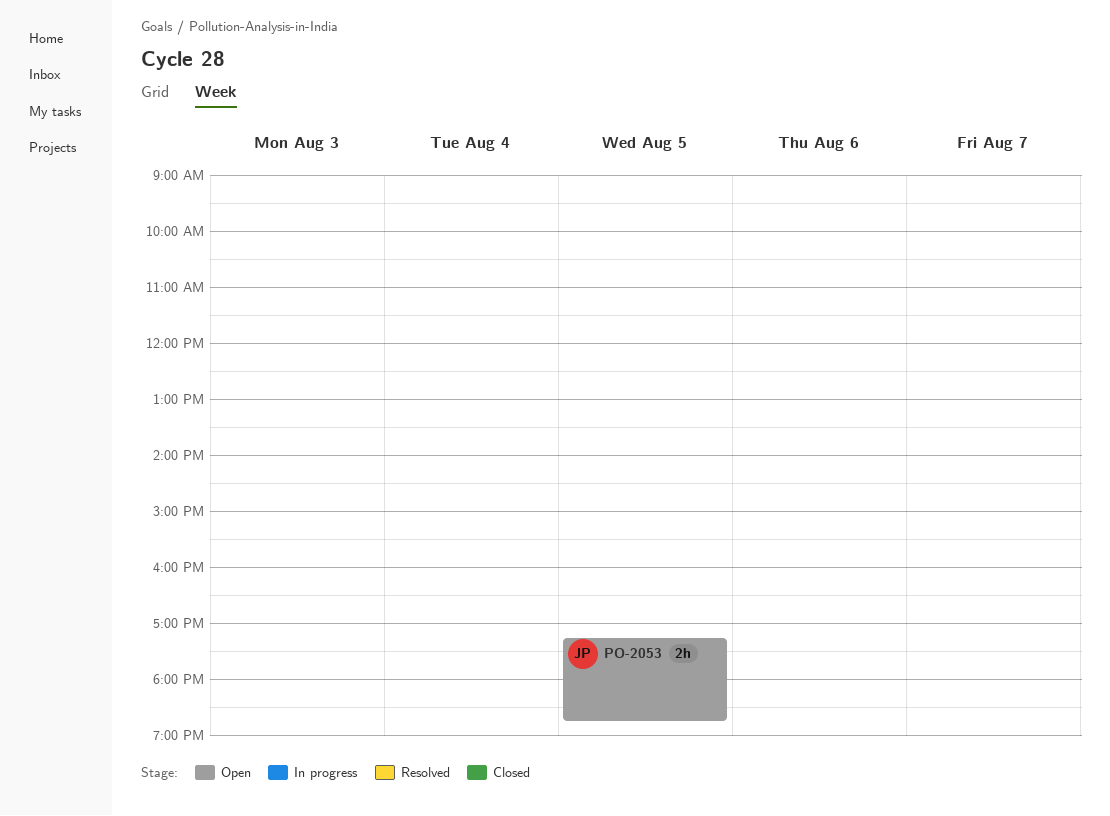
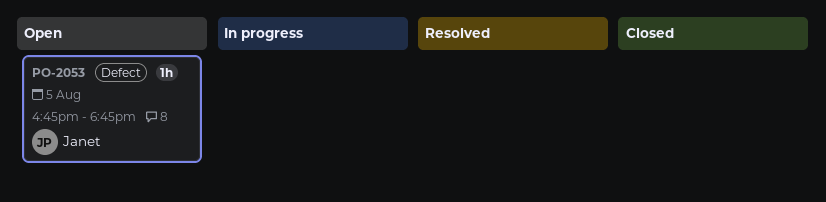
PO-2053, estimate: 2h -> 1h
PO-2053, begins: 17:15 -> 16:45

